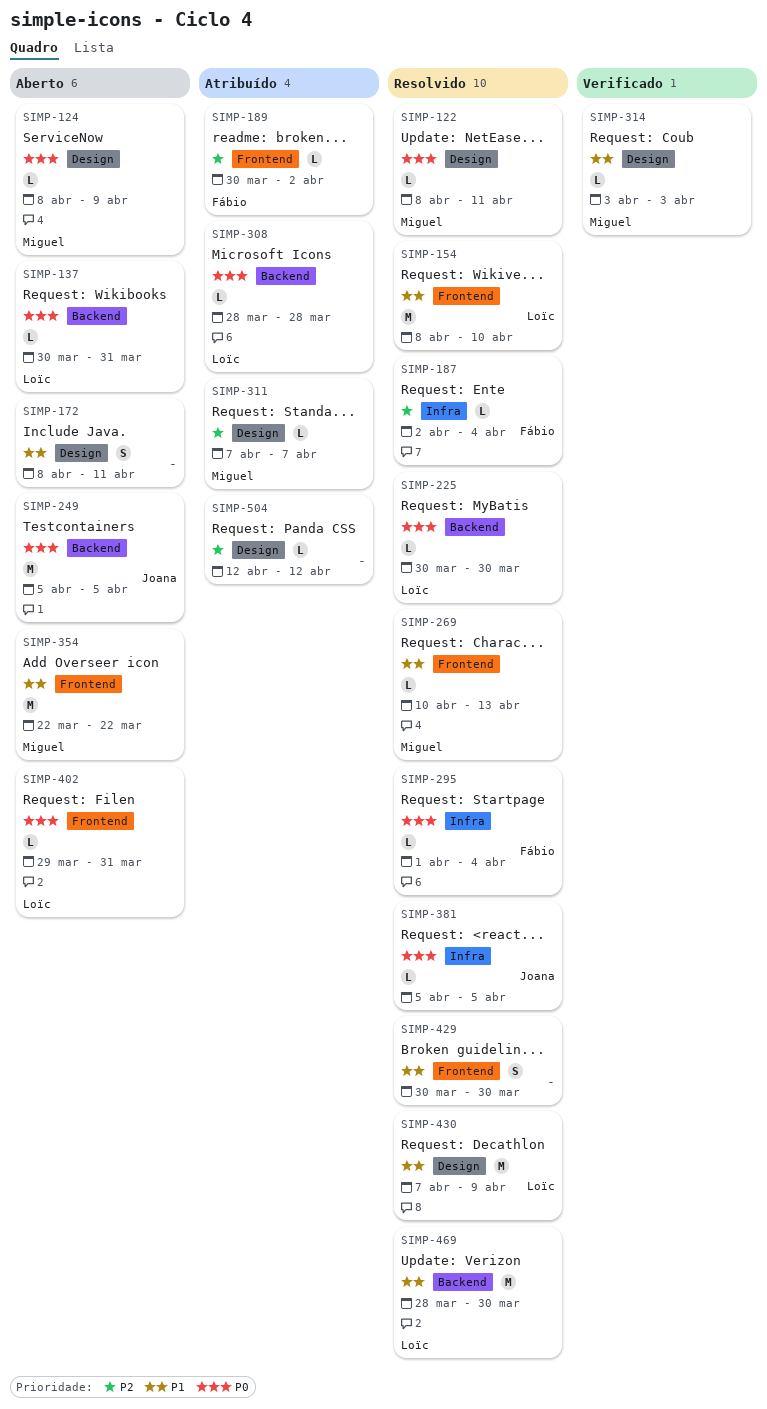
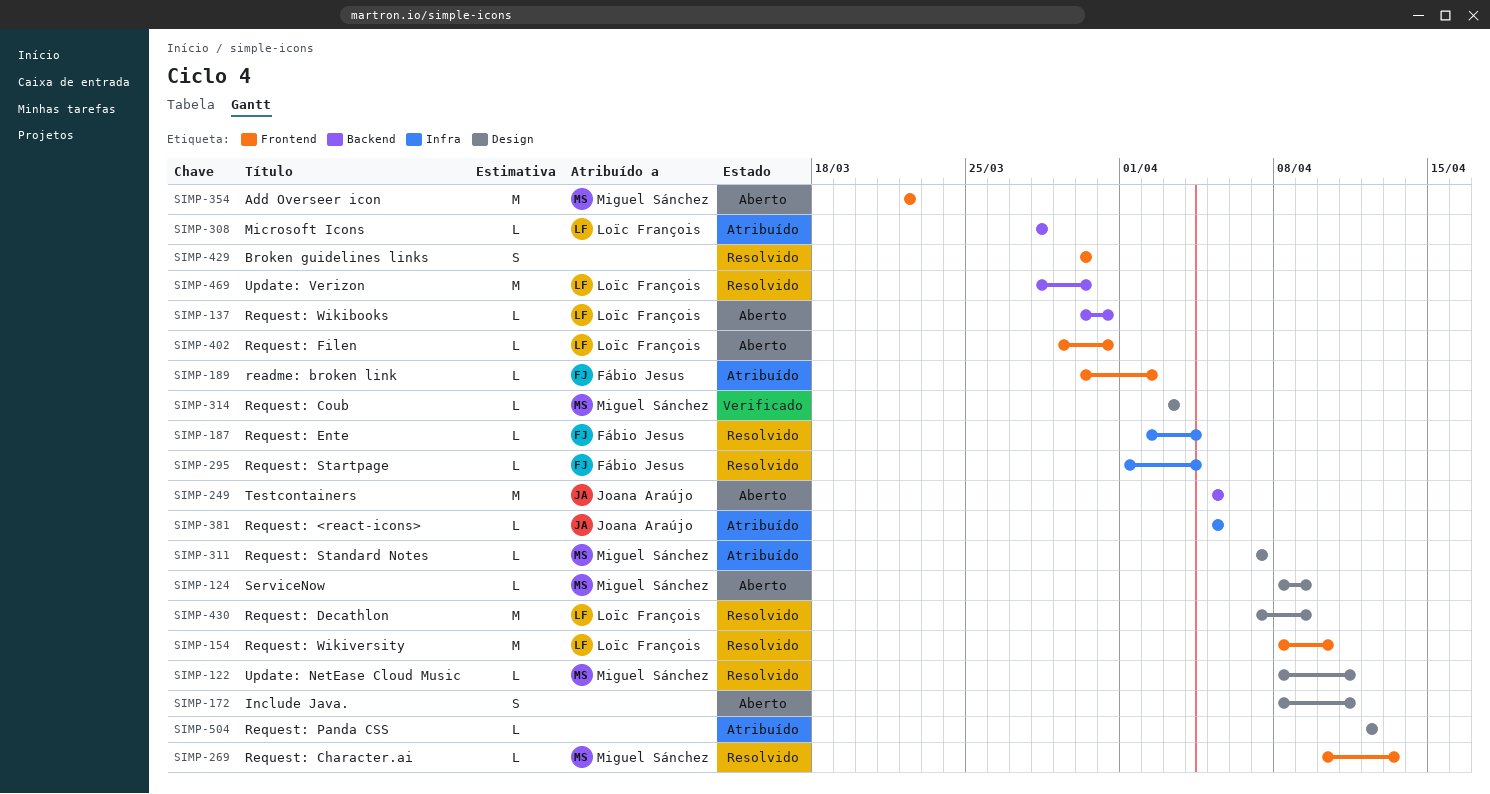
SIMP-225: present -> none
SIMP-381, status: Resolvido -> Atribuído

